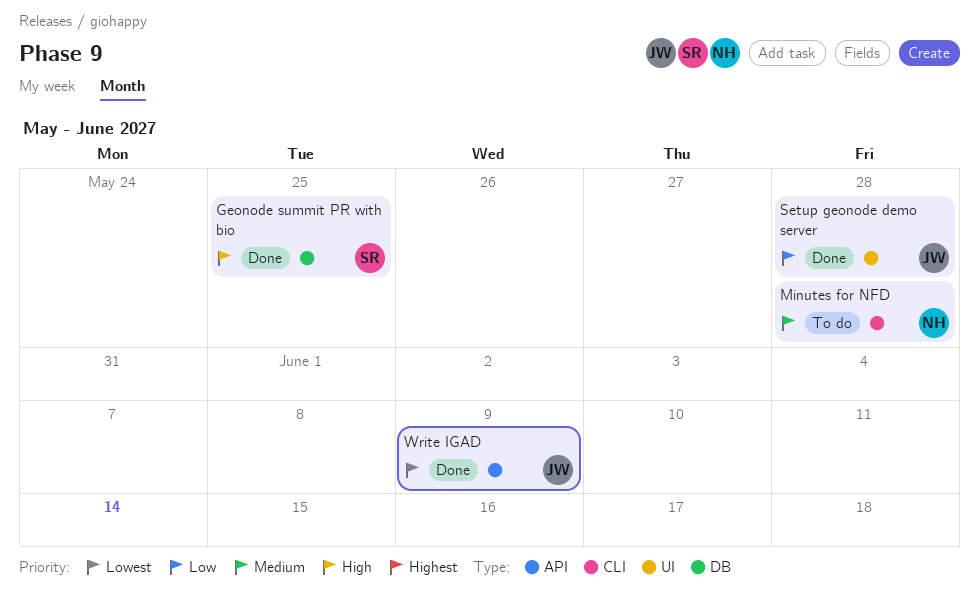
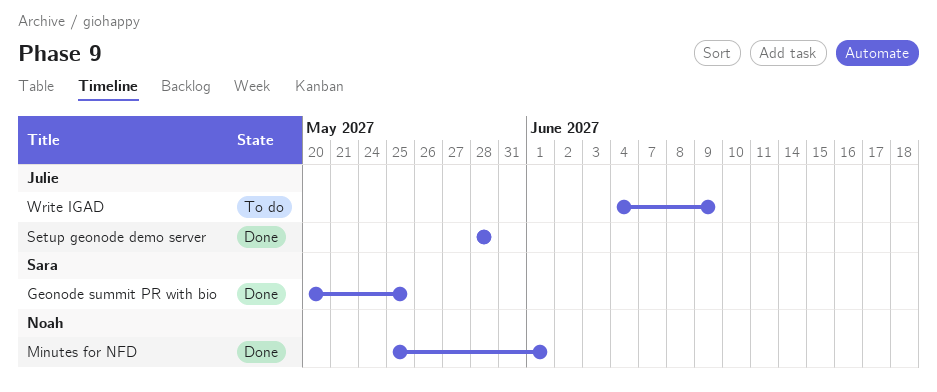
Minutes for NFD, status: To do -> Done
Minutes for NFD, due: May 28 -> Jun 1
Write IGAD, status: Done -> To do

